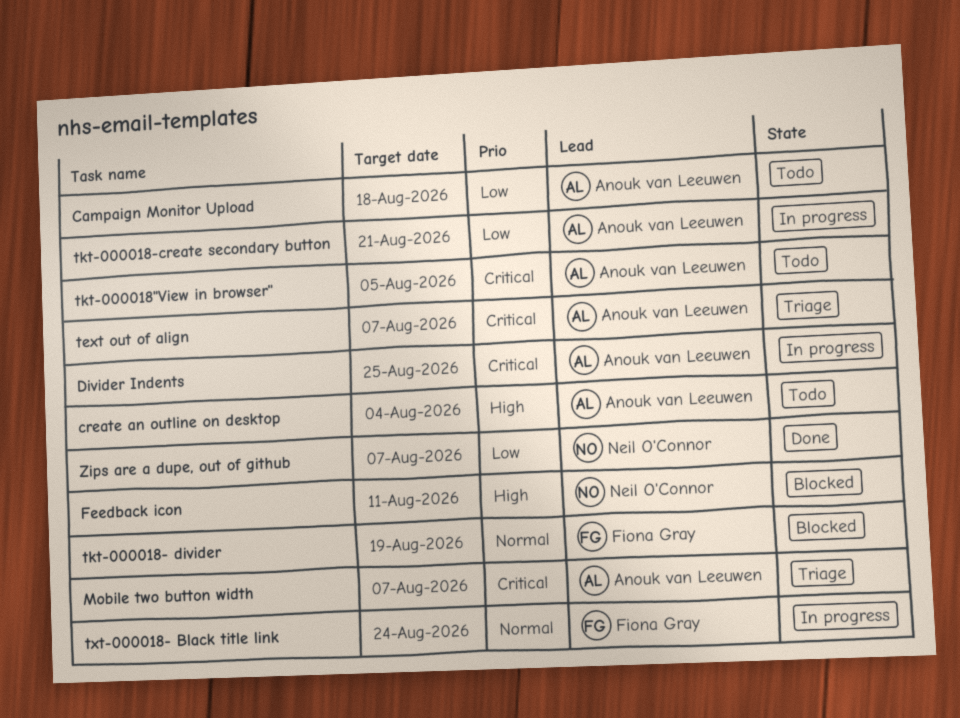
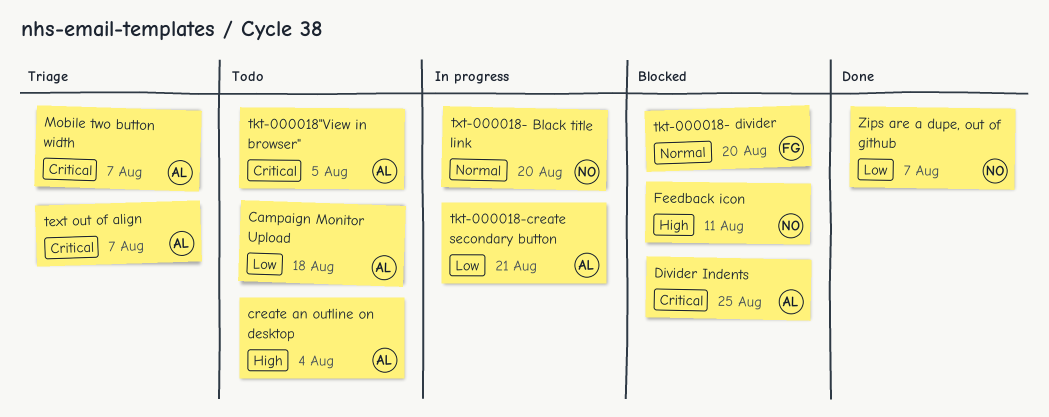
Divider Indents, status: In progress -> Blocked
tkt-000018- divider, due: Aug 19 -> Aug 20
txt-000018- Black title link, owner: Fiona Gray -> Neil O'Connor
txt-000018- Black title link, due: Aug 24 -> Aug 20

